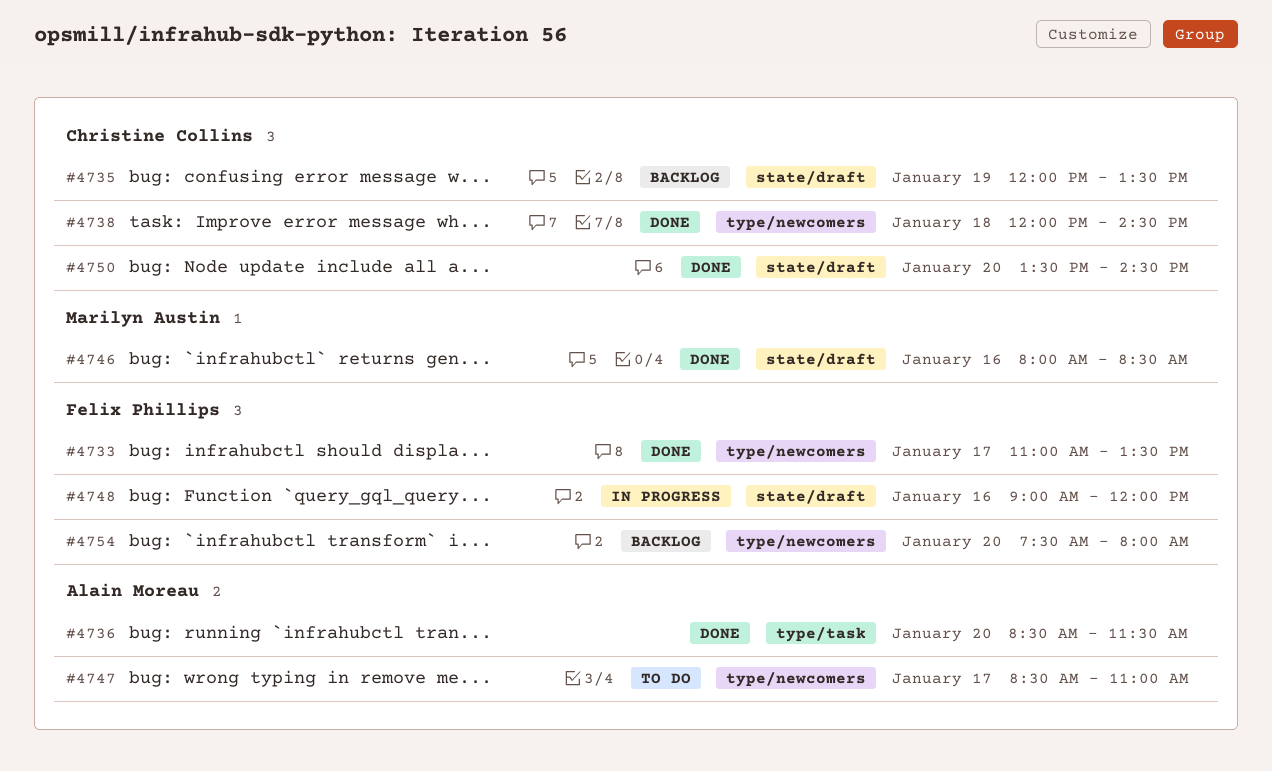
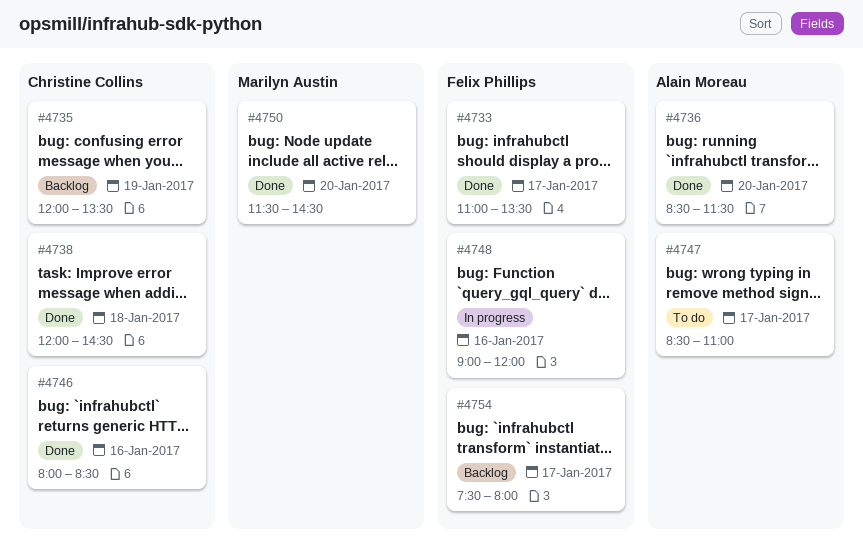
#4746, owner: Marilyn Austin -> Christine Collins
#4750, owner: Christine Collins -> Marilyn Austin
#4750, begins: 13:30 -> 11:30
#4754, day: Jan 20 -> Jan 17

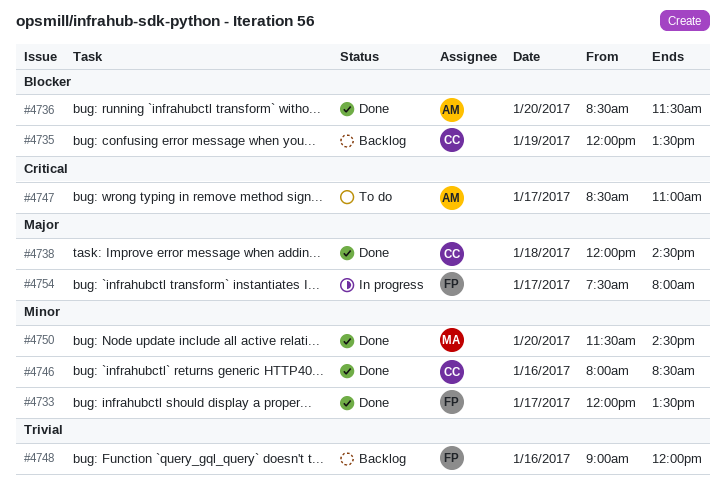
#4733, begins: 11:00 -> 12:00
#4748, status: In progress -> Backlog
#4754, status: Backlog -> In progress

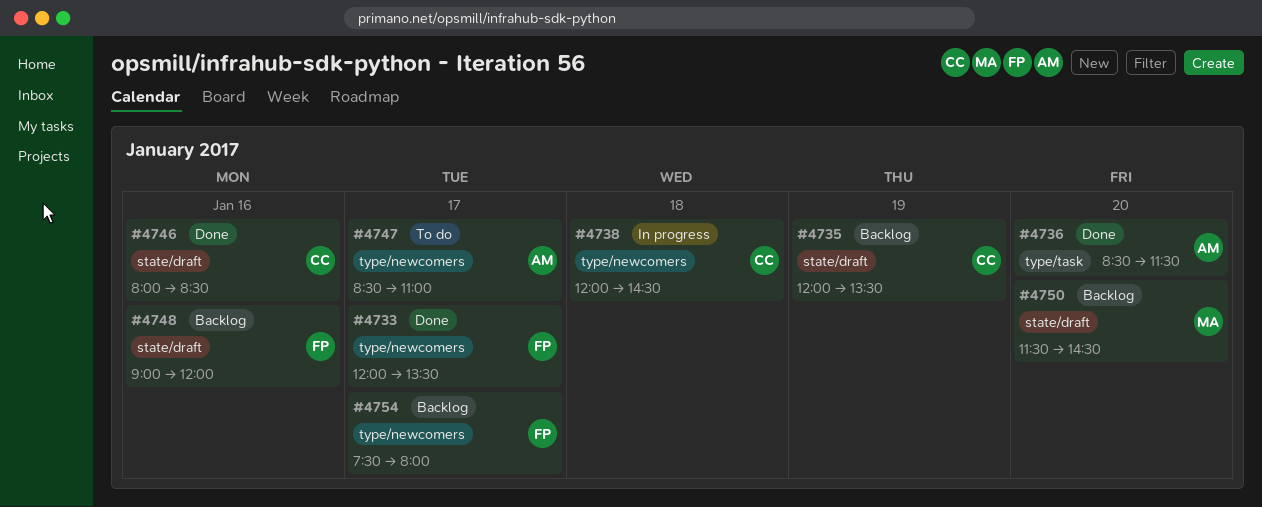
#4738, status: Done -> In progress
#4750, status: Done -> Backlog
#4754, status: In progress -> Backlog

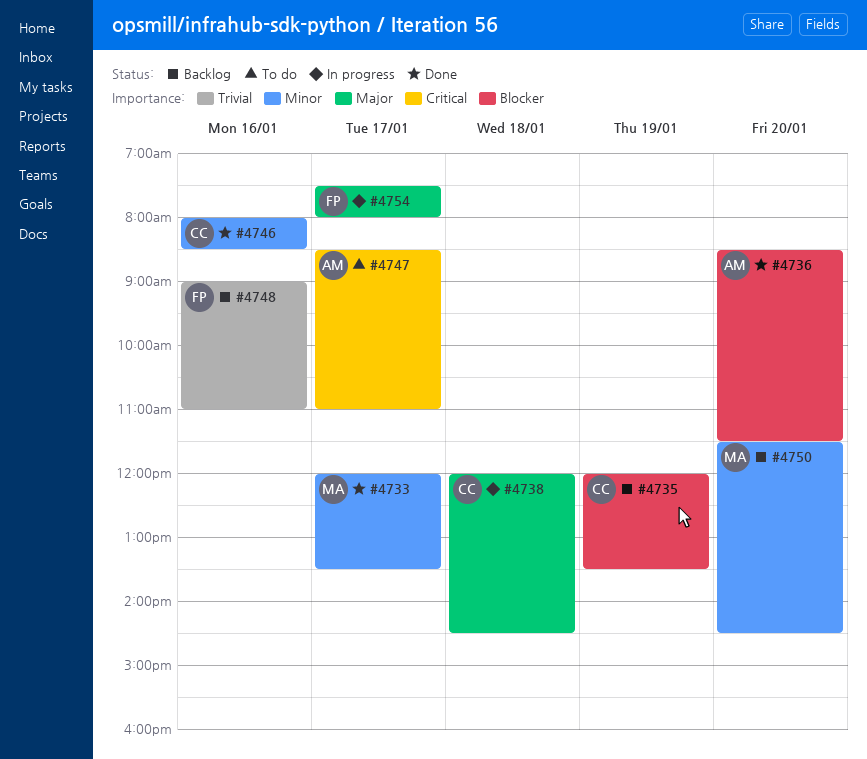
#4733, owner: FP -> MA
#4748, ends: 12:00 -> 11:00
#4754, status: Backlog -> In progress

